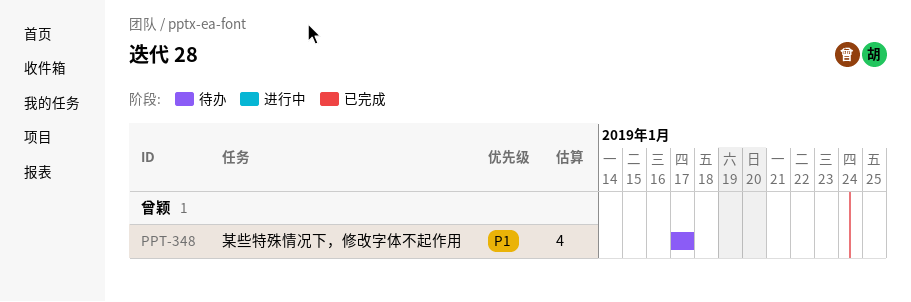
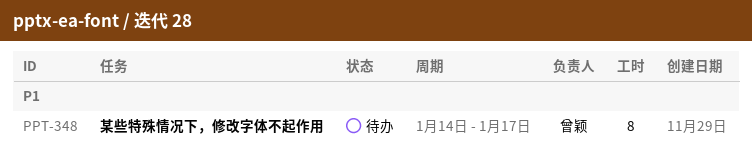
PPT-348, estimate: 4 -> 8
PPT-348, start: Jan 17 -> Jan 14

